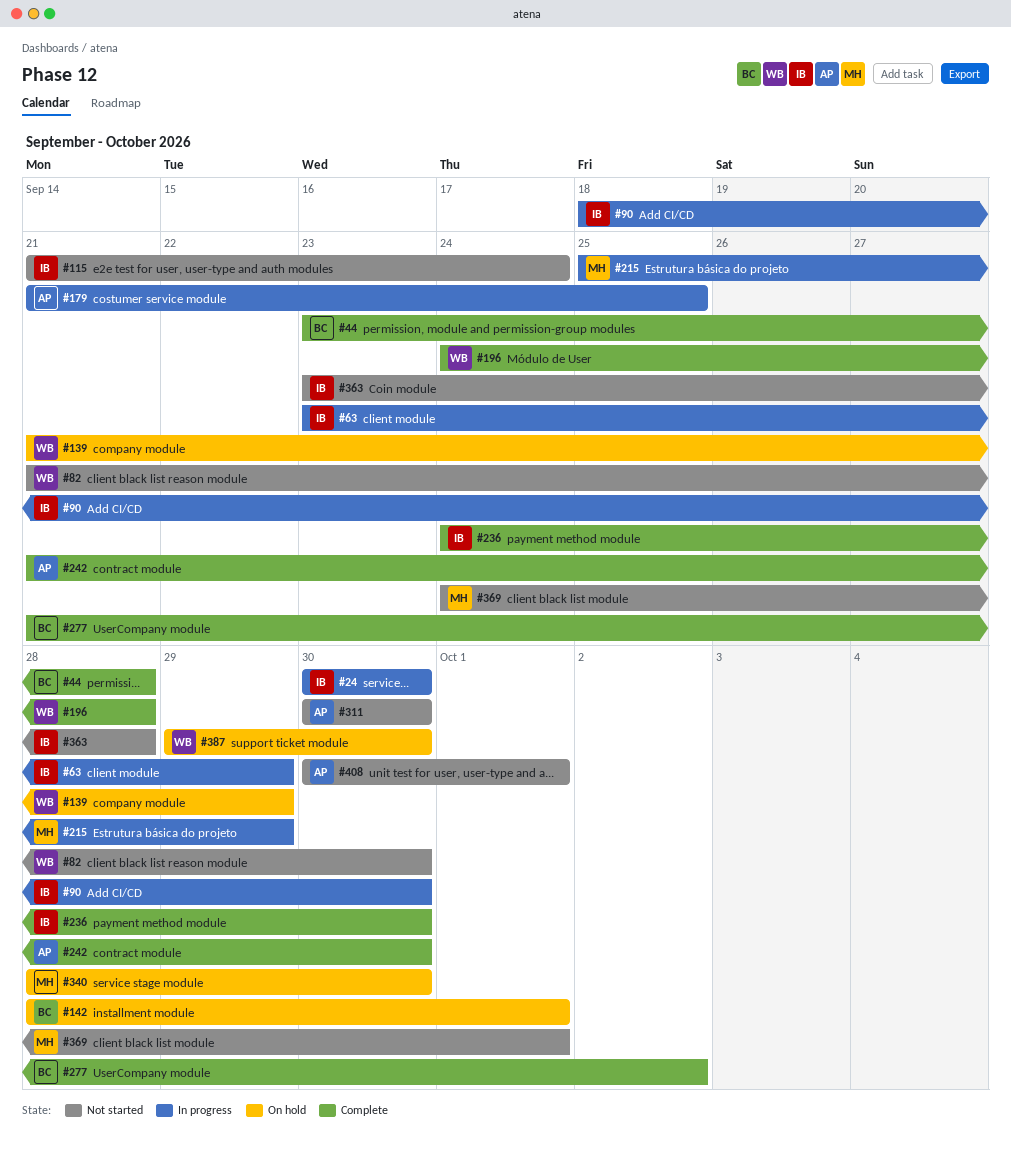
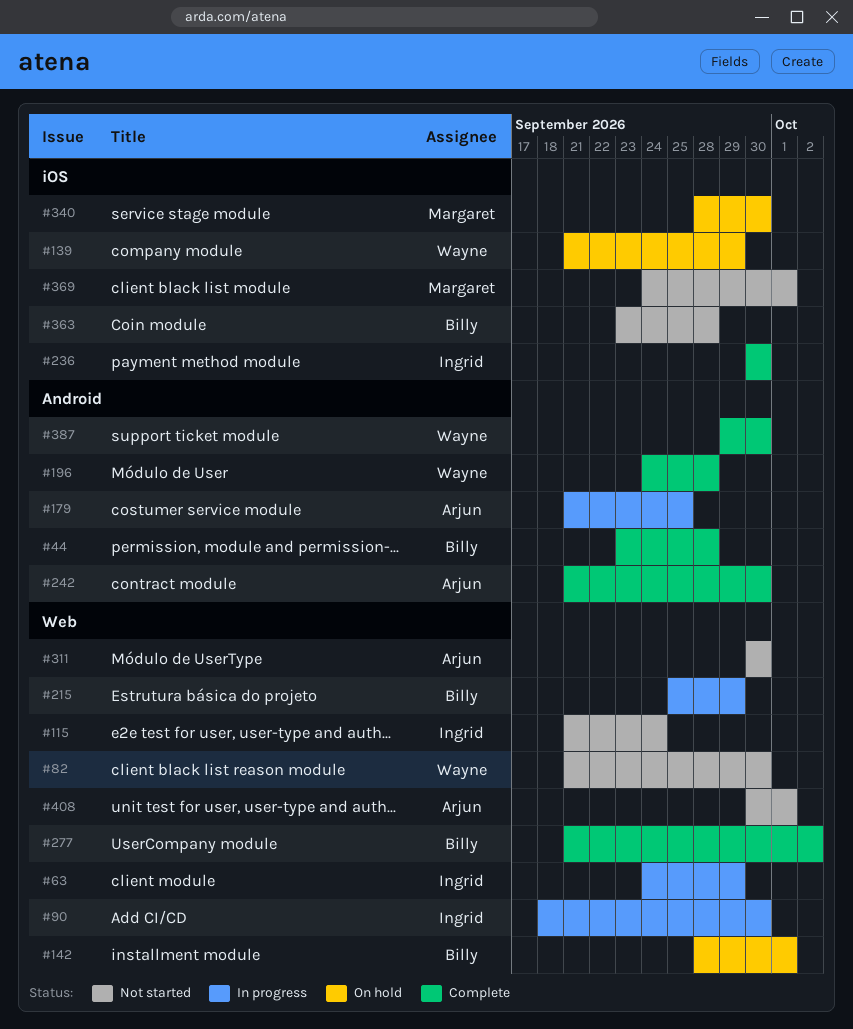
#24: present -> none
#63, start: Sep 23 -> Sep 24
#215, owner: Margaret -> Billy
#236, start: Sep 24 -> Sep 30
#363, owner: Ingrid -> Billy
#387, status: On hold -> Complete

